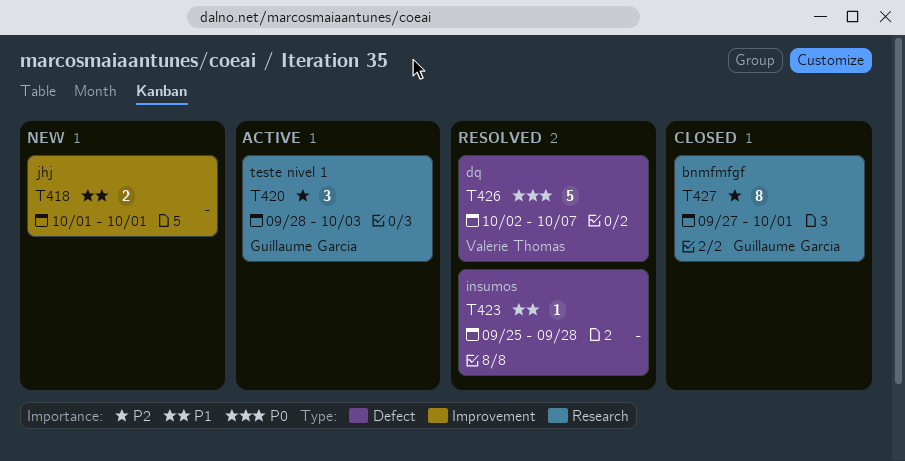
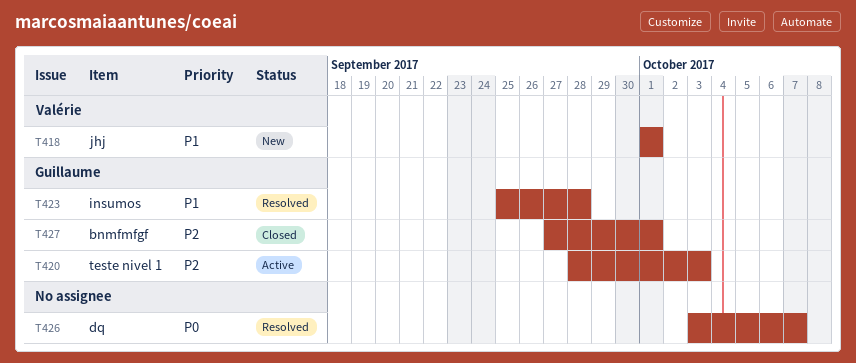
T418, owner: none -> Valérie Thomas
T423, owner: none -> Guillaume Garcia
T426, owner: Valérie Thomas -> none
T426, start: Oct 2 -> Oct 3

